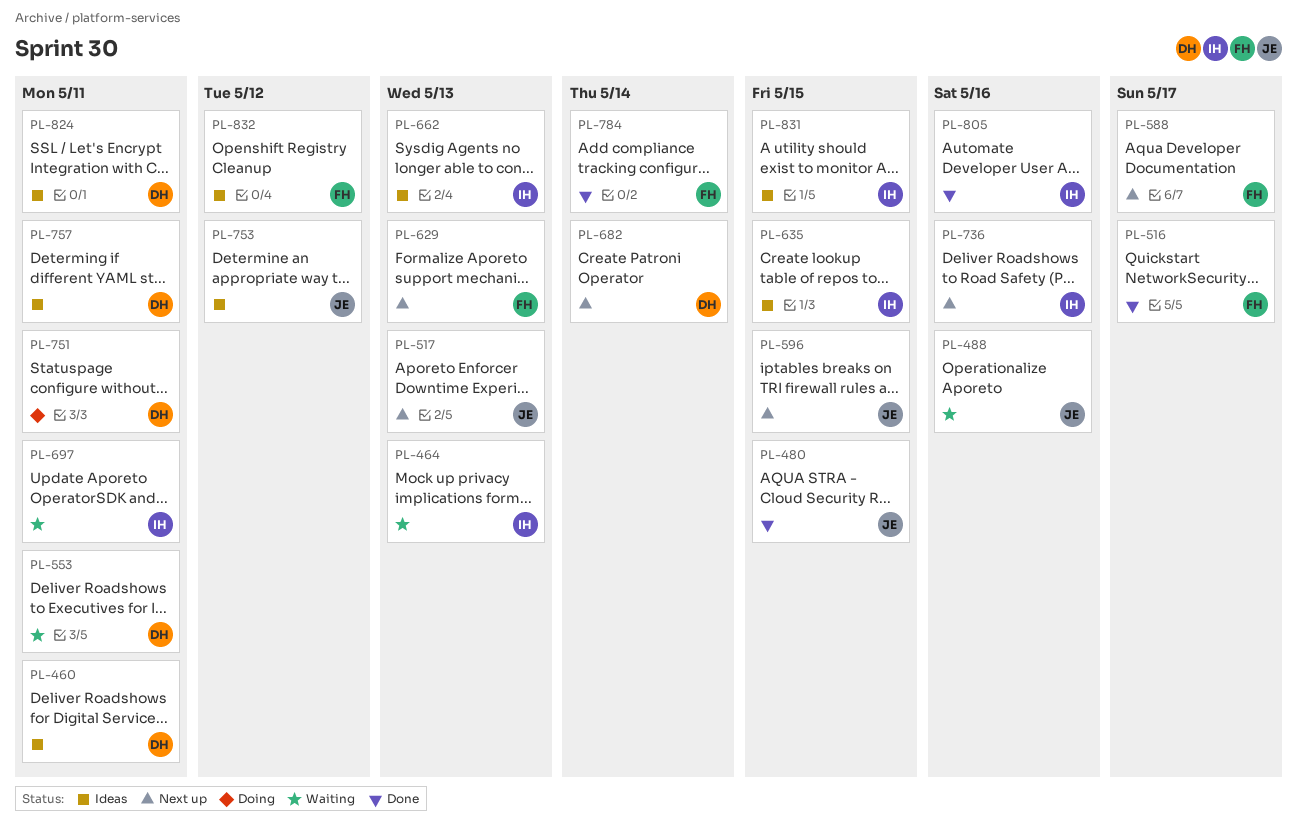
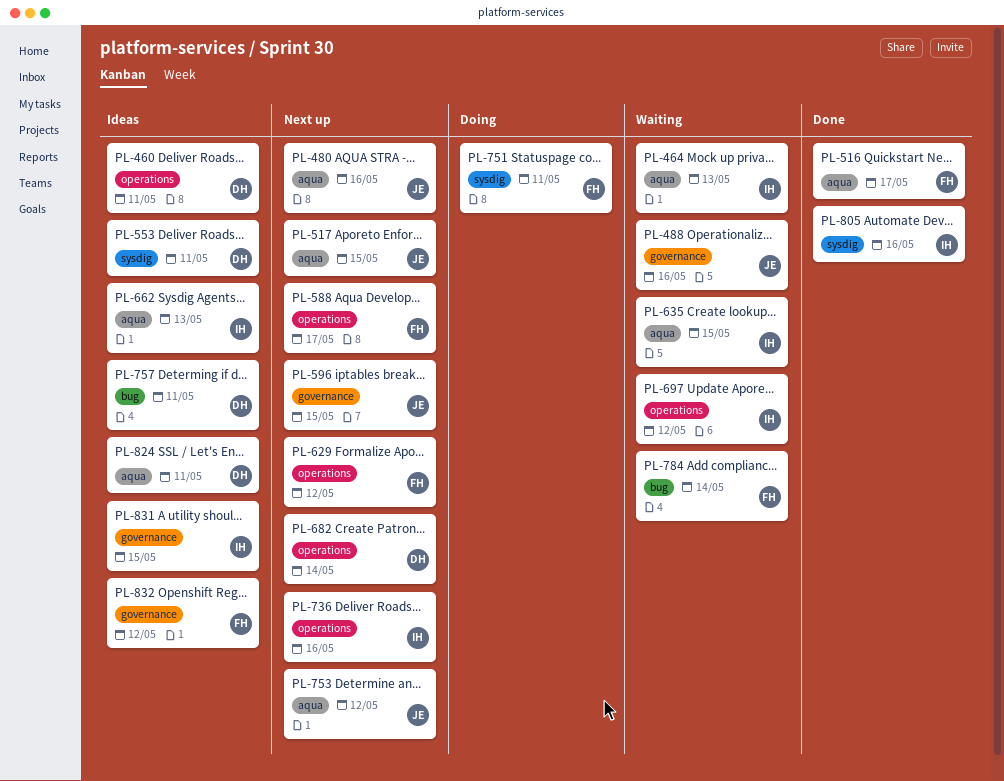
PL-480, status: Done -> Next up
PL-480, due: May 15 -> May 16
PL-517, due: May 13 -> May 15
PL-553, status: Waiting -> Ideas
PL-629, due: May 13 -> May 12
PL-635, status: Ideas -> Waiting
PL-697, due: May 11 -> May 12
PL-751, owner: DH -> FH
PL-753, status: Ideas -> Next up
PL-784, status: Done -> Waiting

